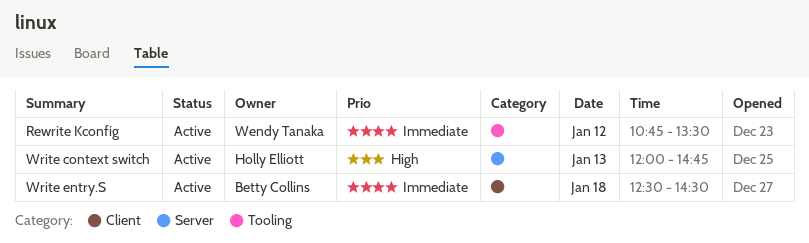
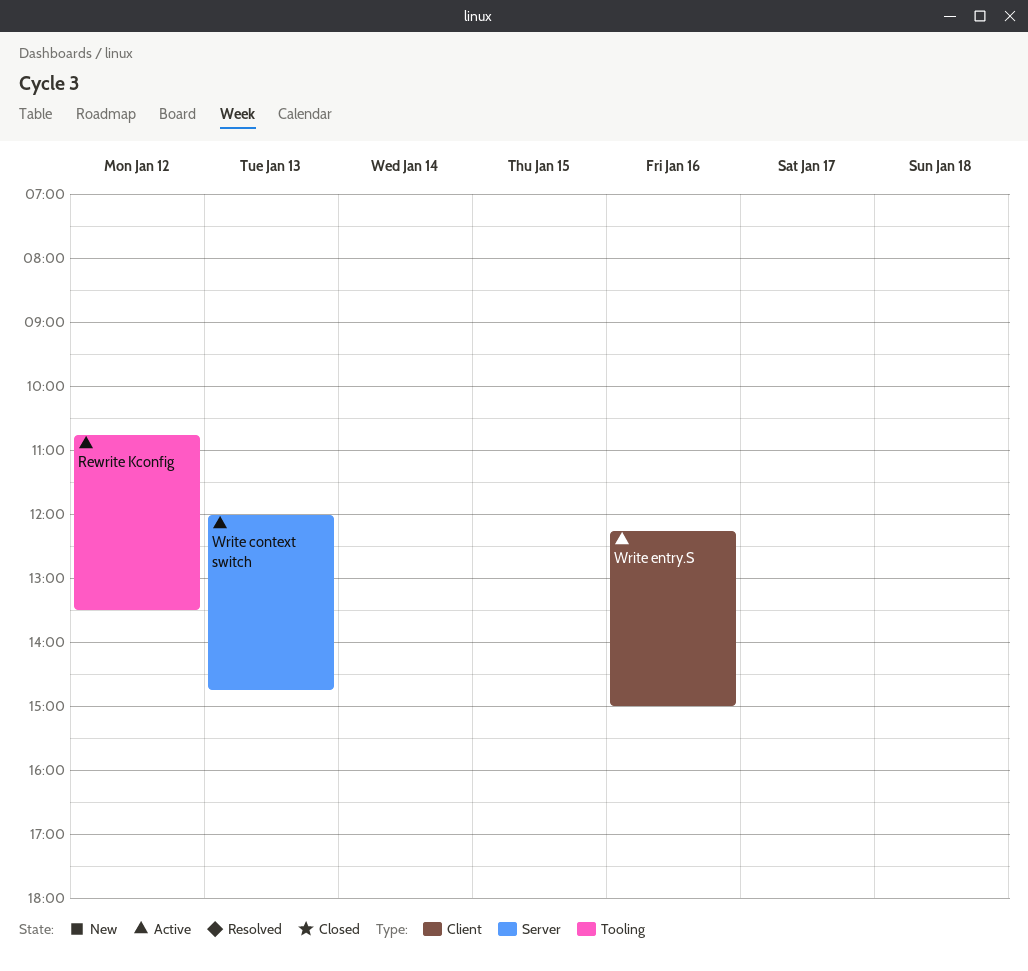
Write entry.S, day: Jan 18 -> Jan 16
Write entry.S, begins: 12:30 -> 12:15
Write entry.S, ends: 14:30 -> 15:00

